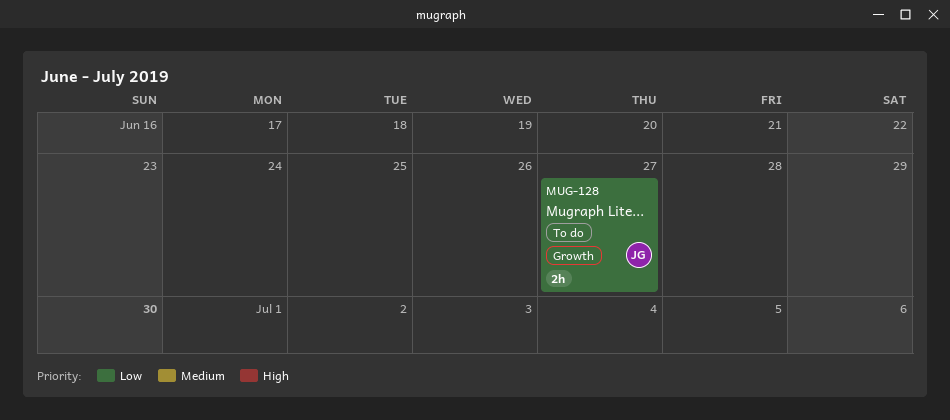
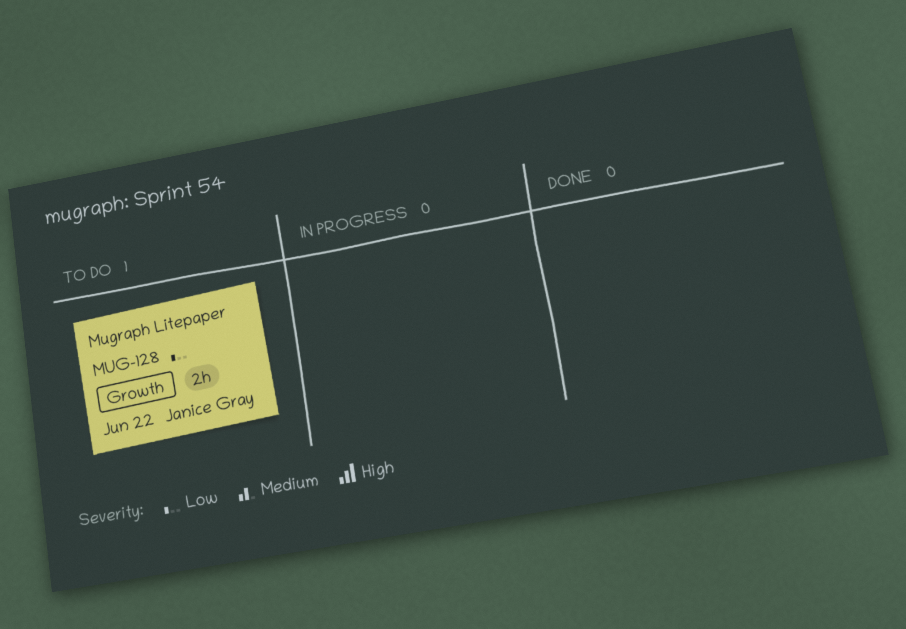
MUG-128, due: Jun 27 -> Jun 22

